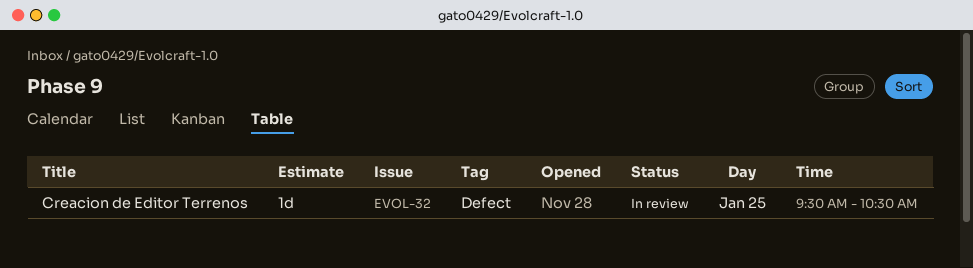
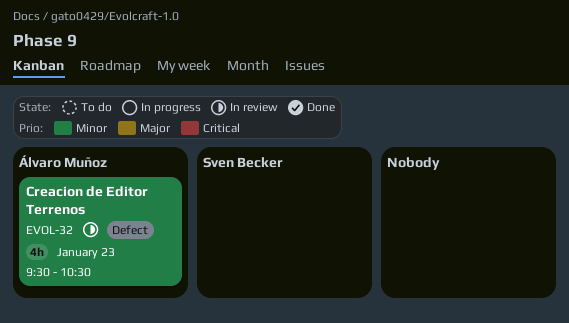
EVOL-32, estimate: 1d -> 4h
EVOL-32, day: Jan 25 -> Jan 23

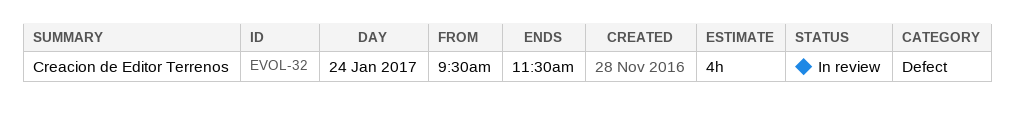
EVOL-32, day: Jan 23 -> Jan 24
EVOL-32, ends: 10:30 -> 11:30

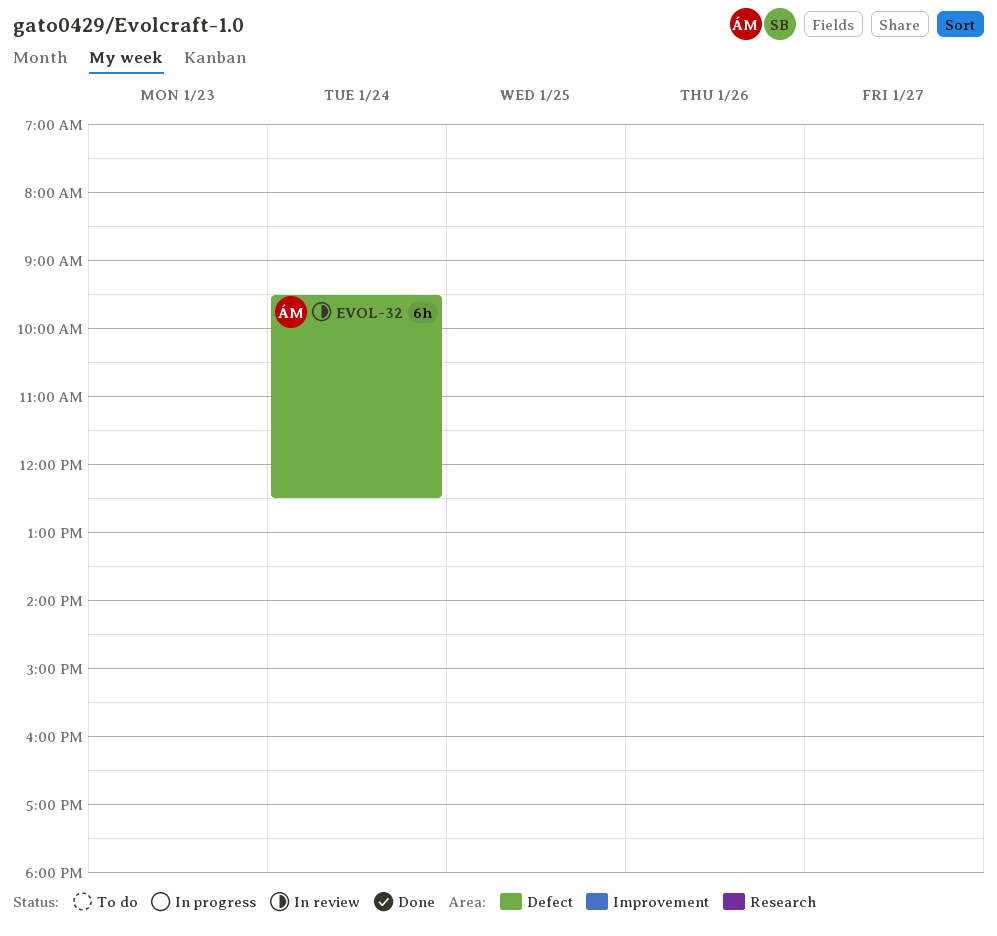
EVOL-32, estimate: 4h -> 6h
EVOL-32, ends: 11:30 -> 12:30

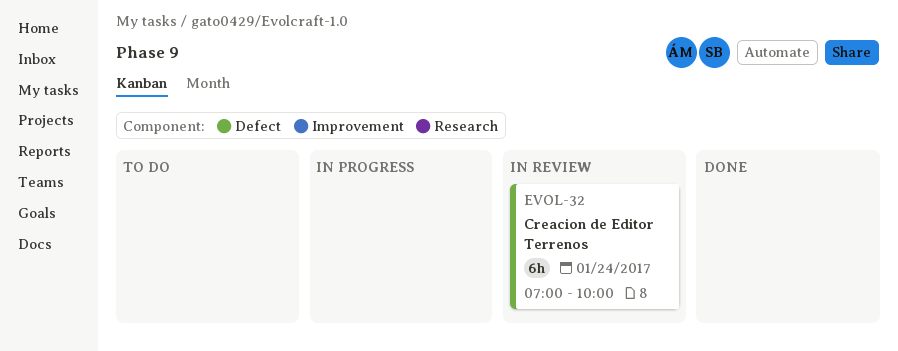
EVOL-32, begins: 09:30 -> 07:00
EVOL-32, ends: 12:30 -> 10:00

